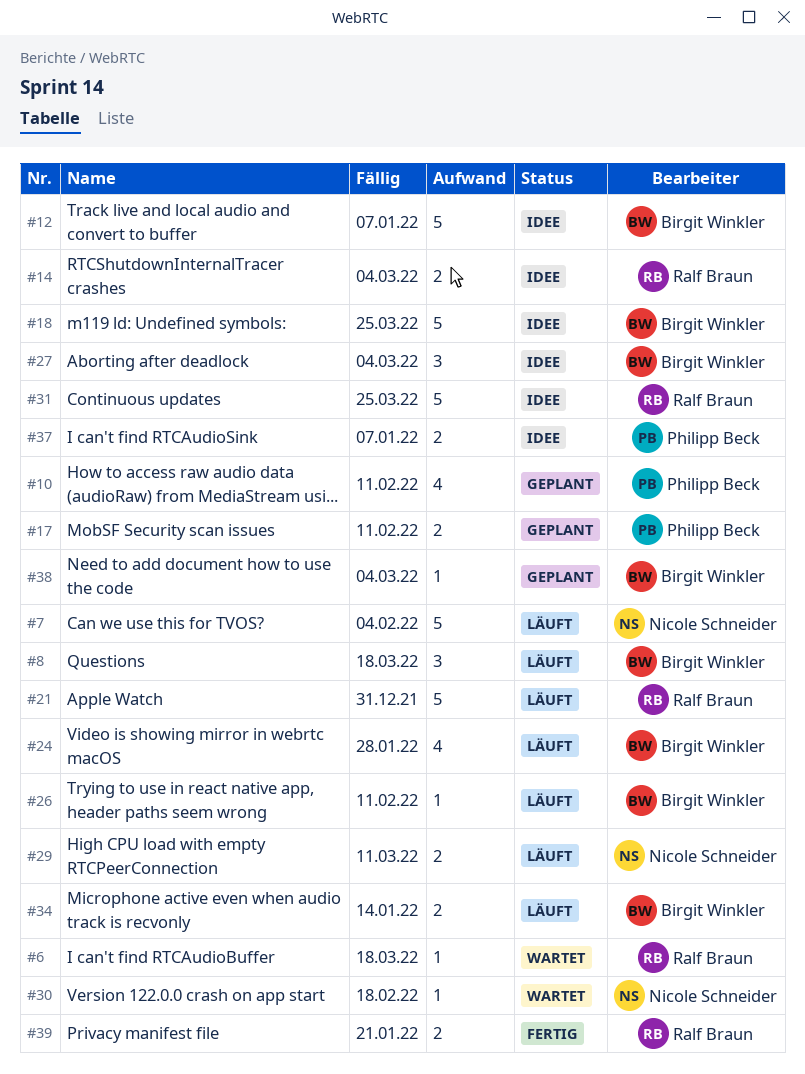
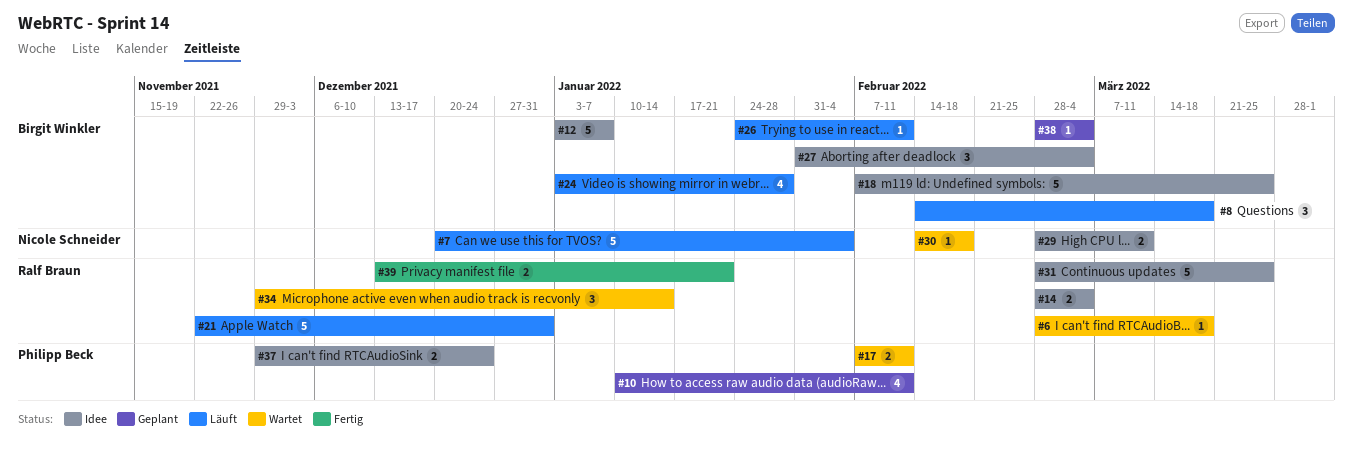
#17, status: Geplant -> Wartet
#29, status: Läuft -> Idee
#34, status: Läuft -> Wartet
#34, owner: Birgit Winkler -> Ralf Braun
#34, estimate: 2 -> 3
#37, due: Jan 7 -> Dec 24

